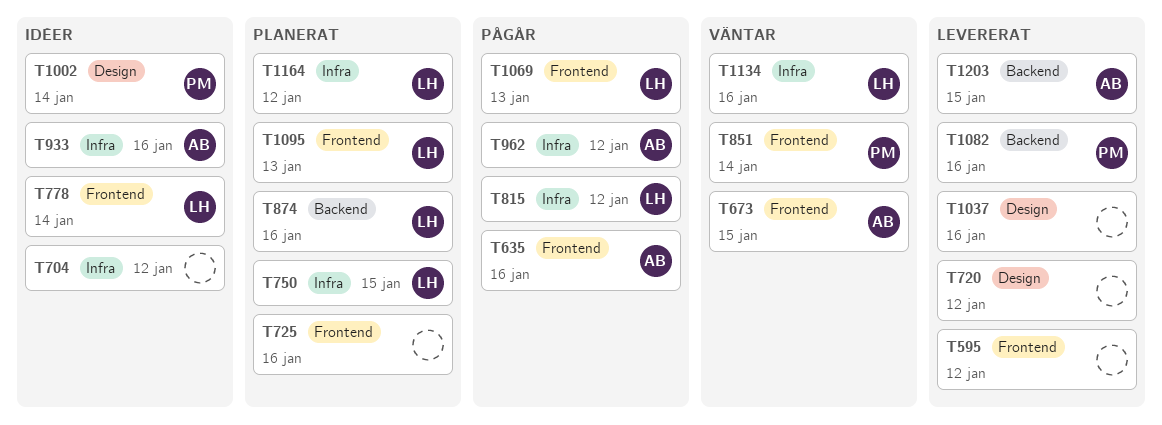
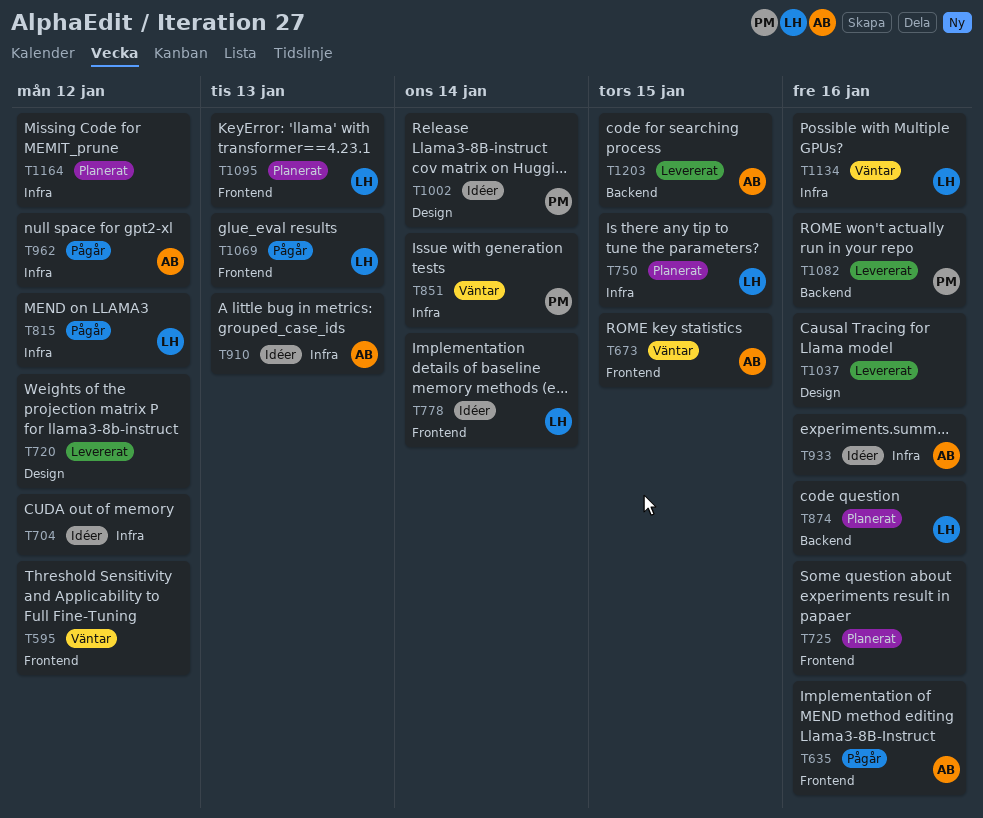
T595, status: Levererat -> Väntar
T851, label: Frontend -> Infra
T910: none -> present
T1164, owner: LH -> none

